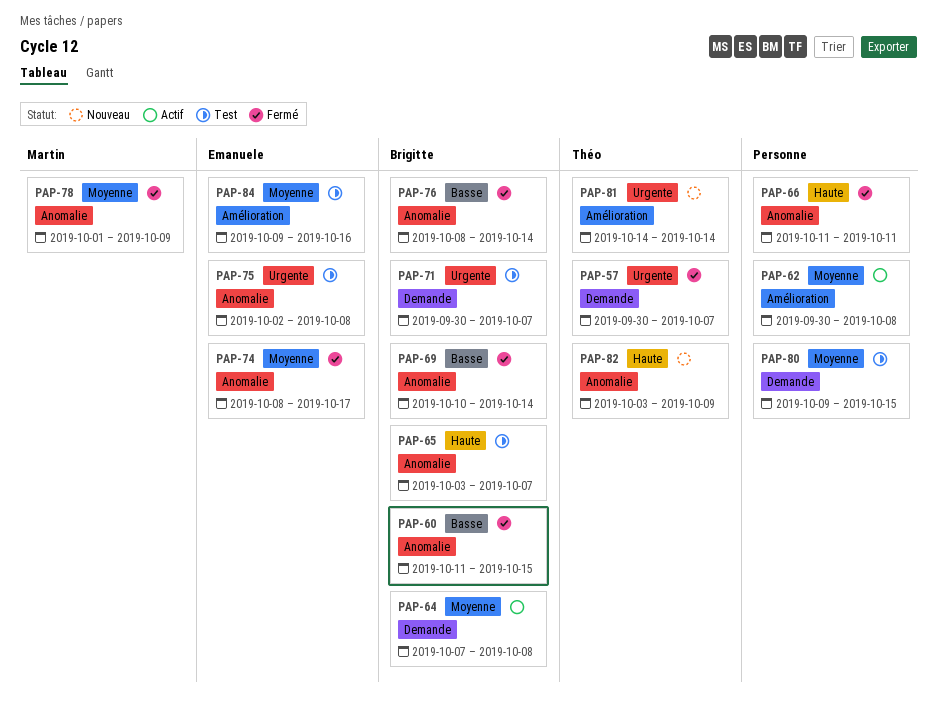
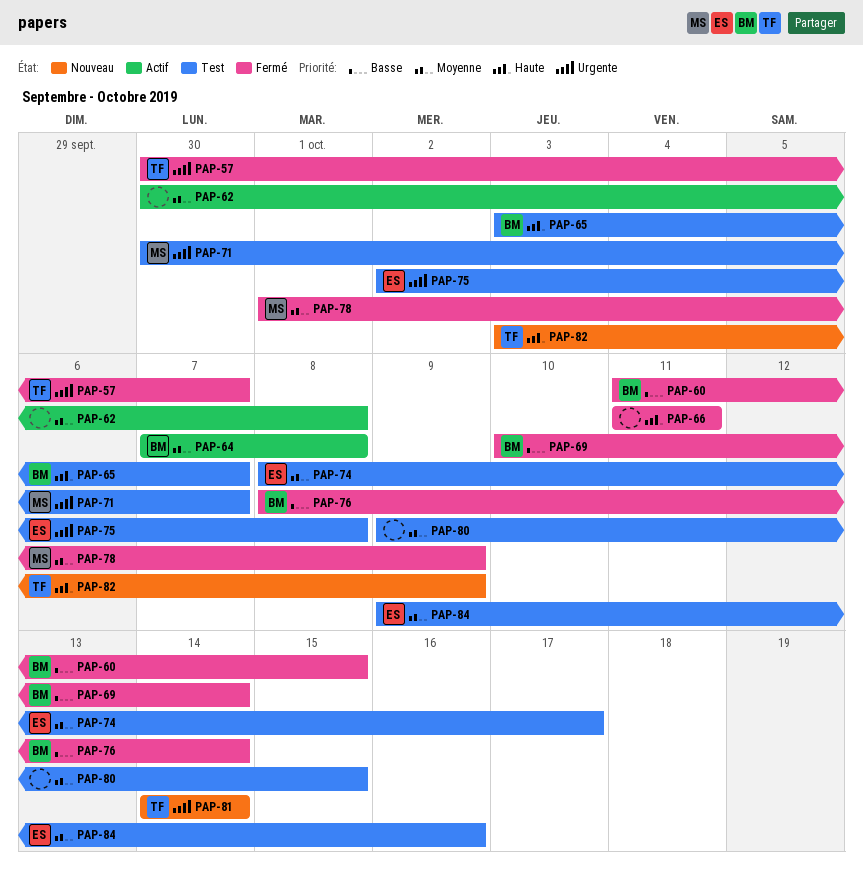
PAP-71, owner: Brigitte -> Martin
PAP-74, status: Fermé -> Test

